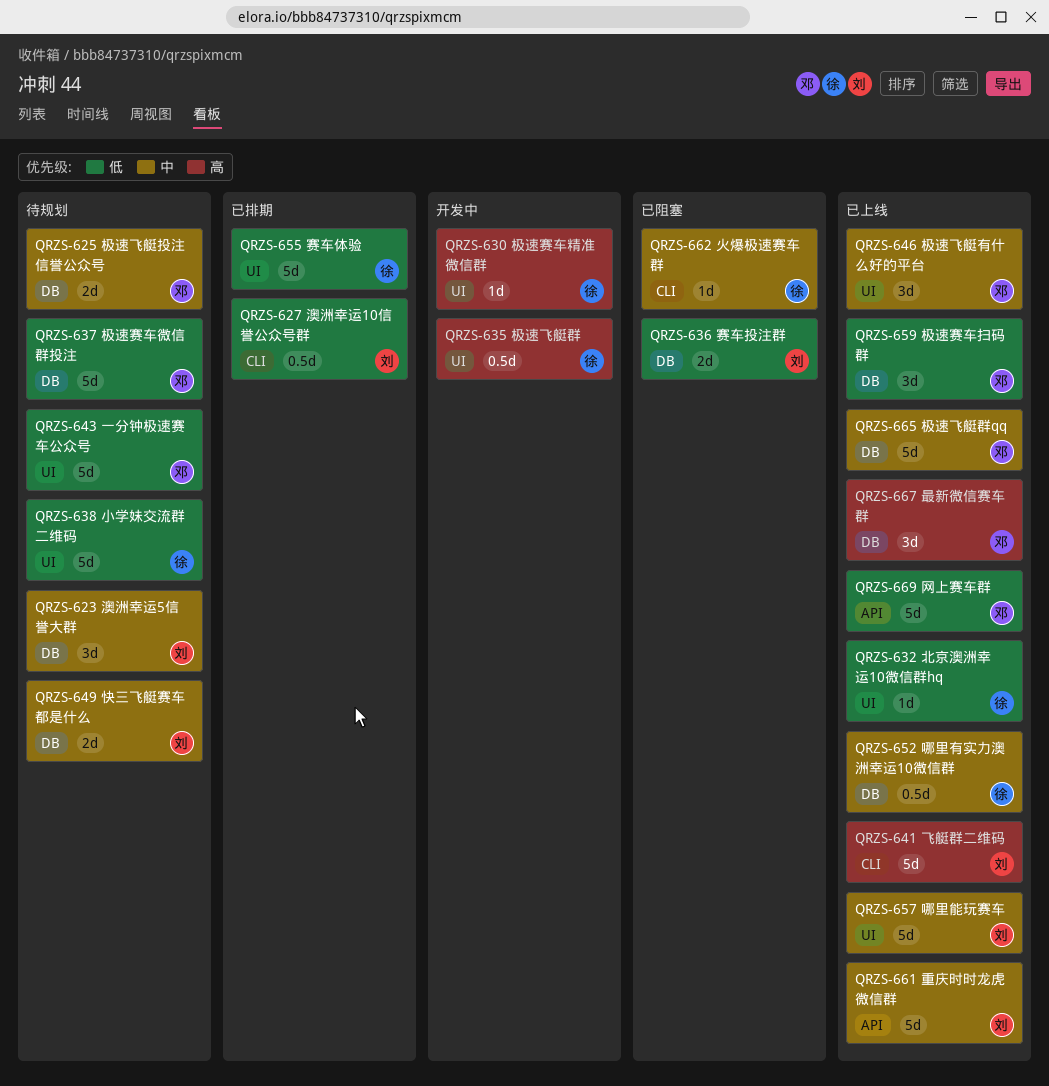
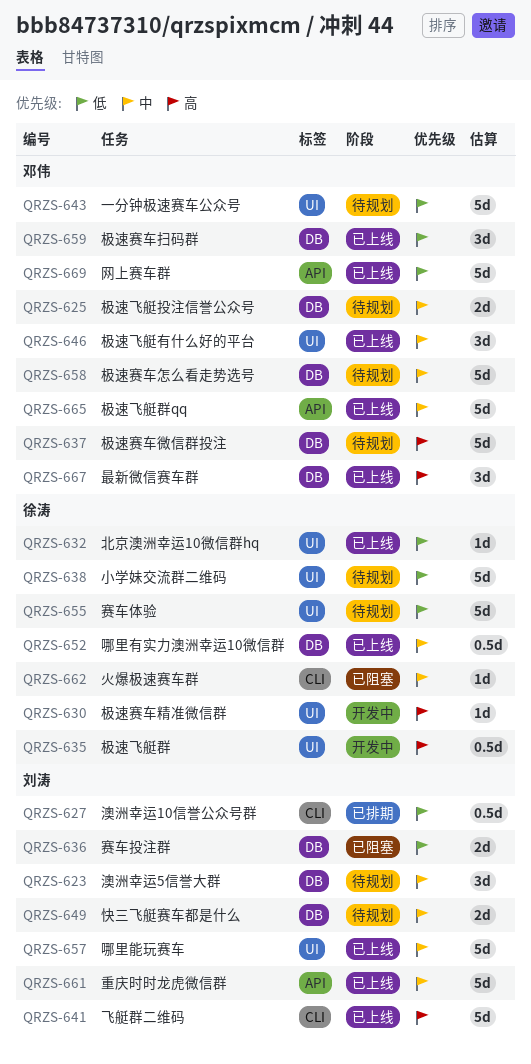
QRZS-637, priority: 低 -> 高
QRZS-655, status: 已排期 -> 待规划
QRZS-658: none -> present
QRZS-665, label: DB -> API

